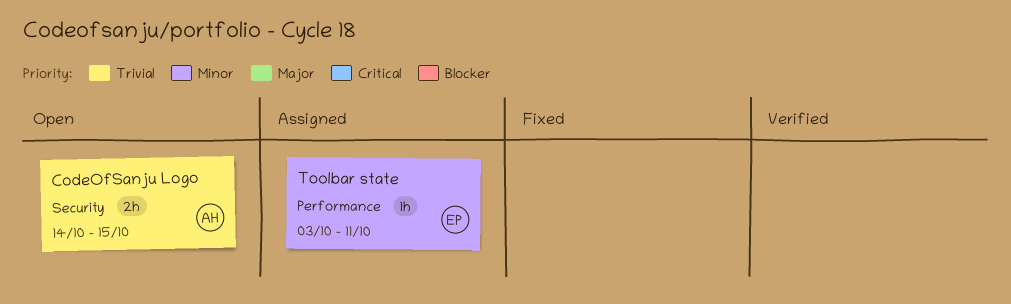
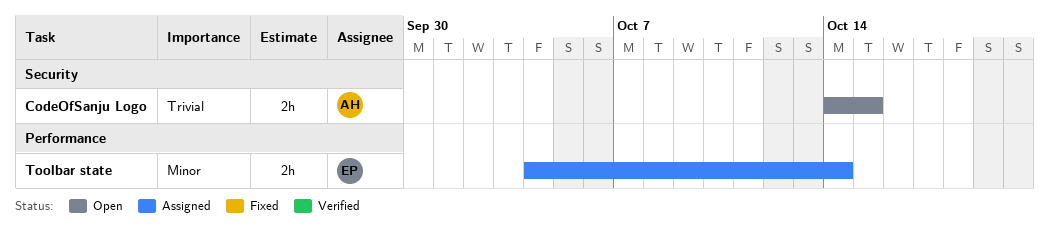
Toolbar state, estimate: 1h -> 2h
Toolbar state, start: Oct 3 -> Oct 4
Toolbar state, due: Oct 11 -> Oct 14

